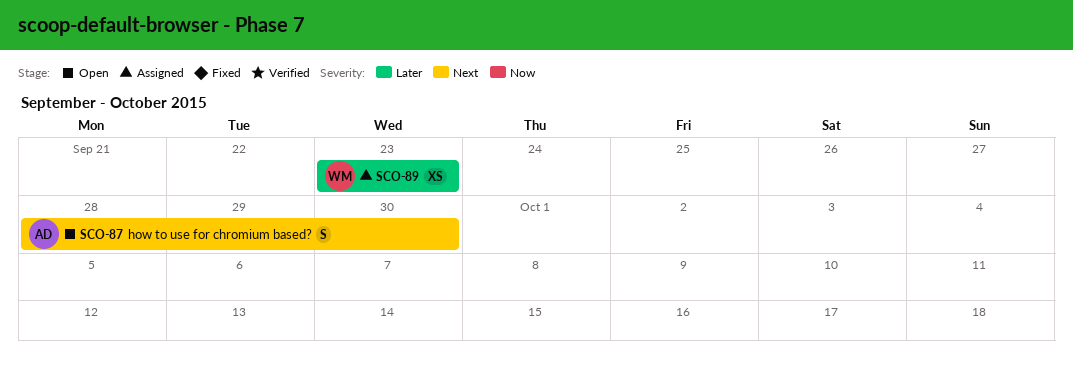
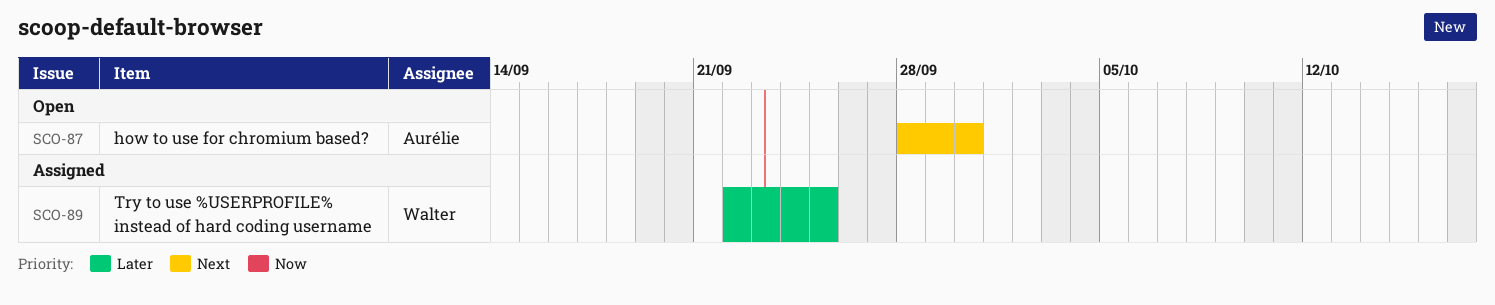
SCO-89, start: Sep 23 -> Sep 22
SCO-89, due: Sep 23 -> Sep 25

